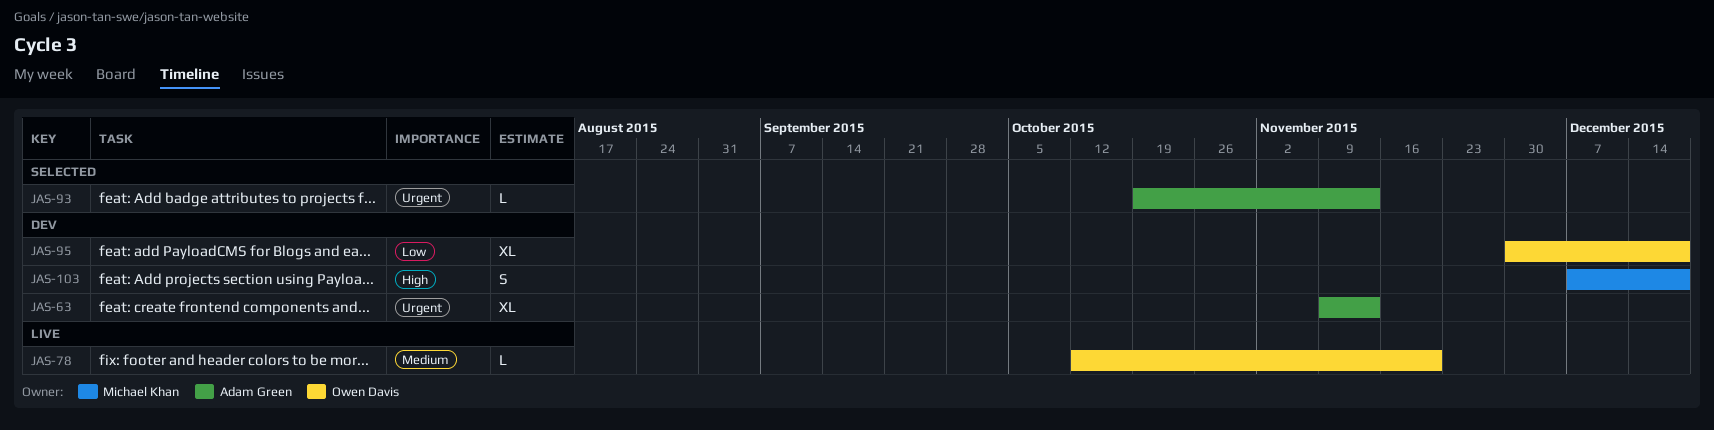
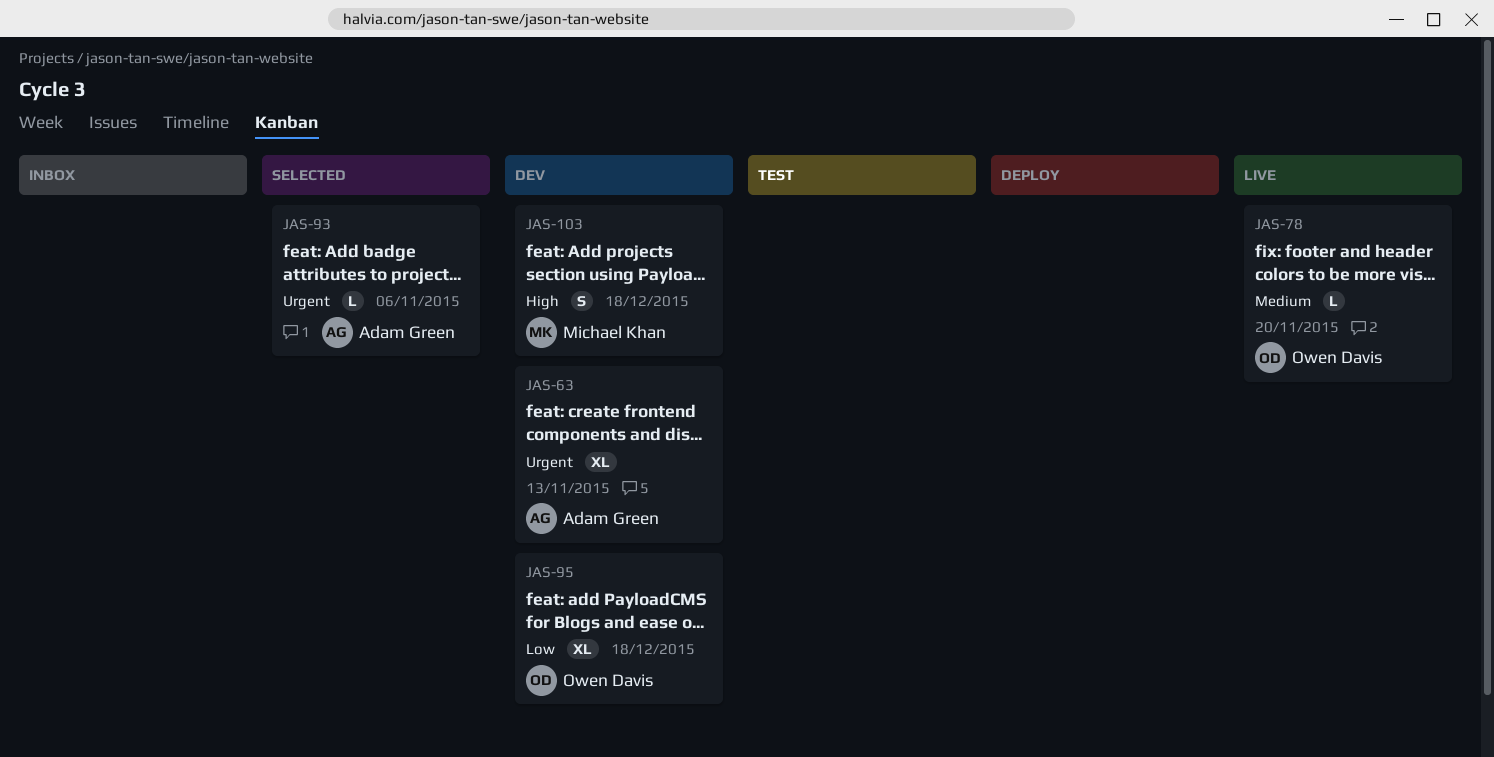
JAS-93, due: Nov 13 -> Nov 6

